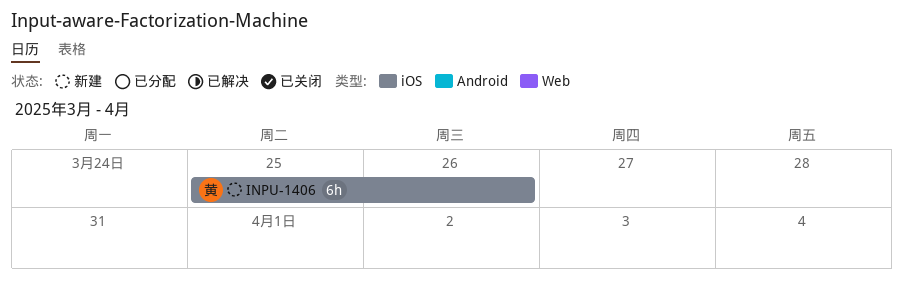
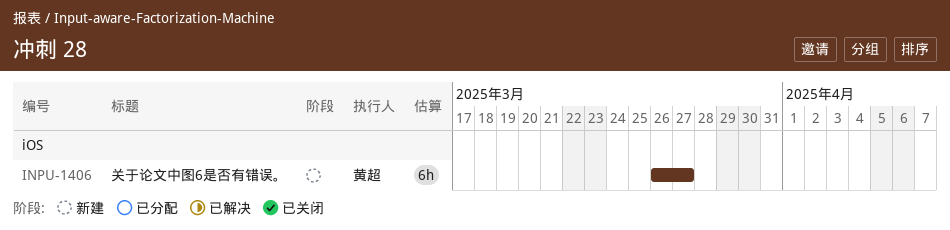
INPU-1406, start: Mar 25 -> Mar 26
INPU-1406, due: Mar 26 -> Mar 27

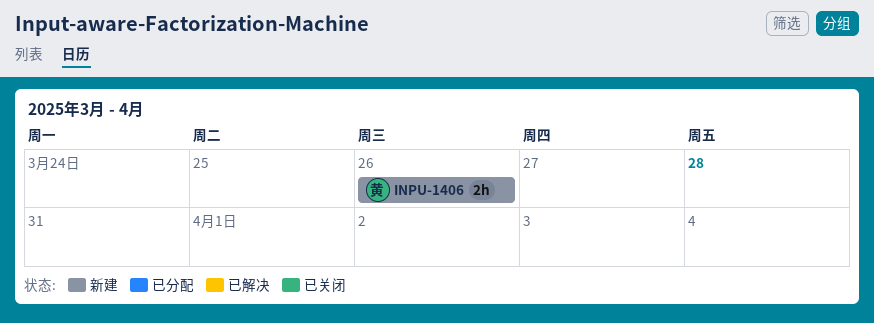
INPU-1406, estimate: 6h -> 2h
INPU-1406, due: Mar 27 -> Mar 26

